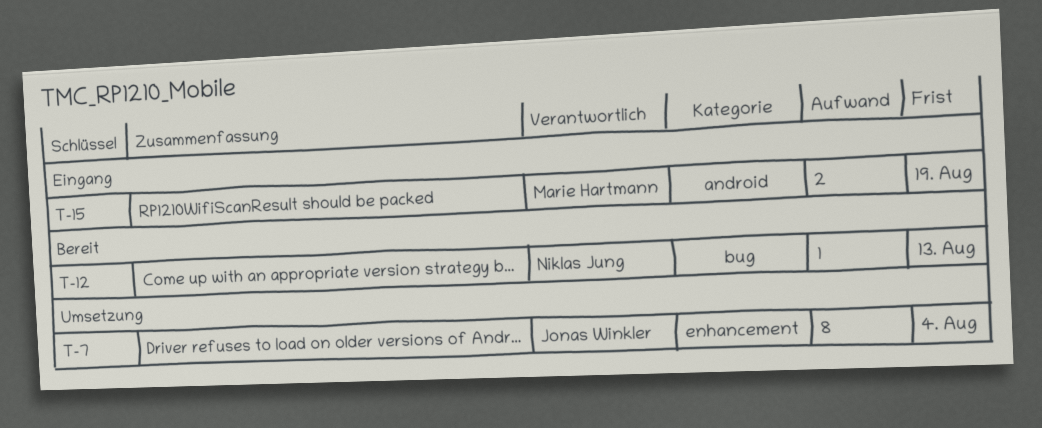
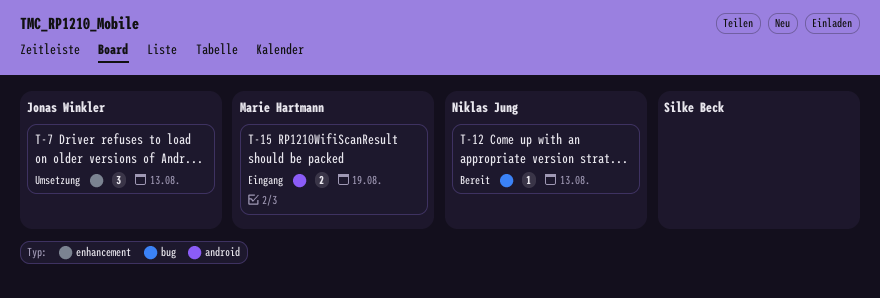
T-7, estimate: 8 -> 3
T-7, due: Aug 4 -> Aug 13

